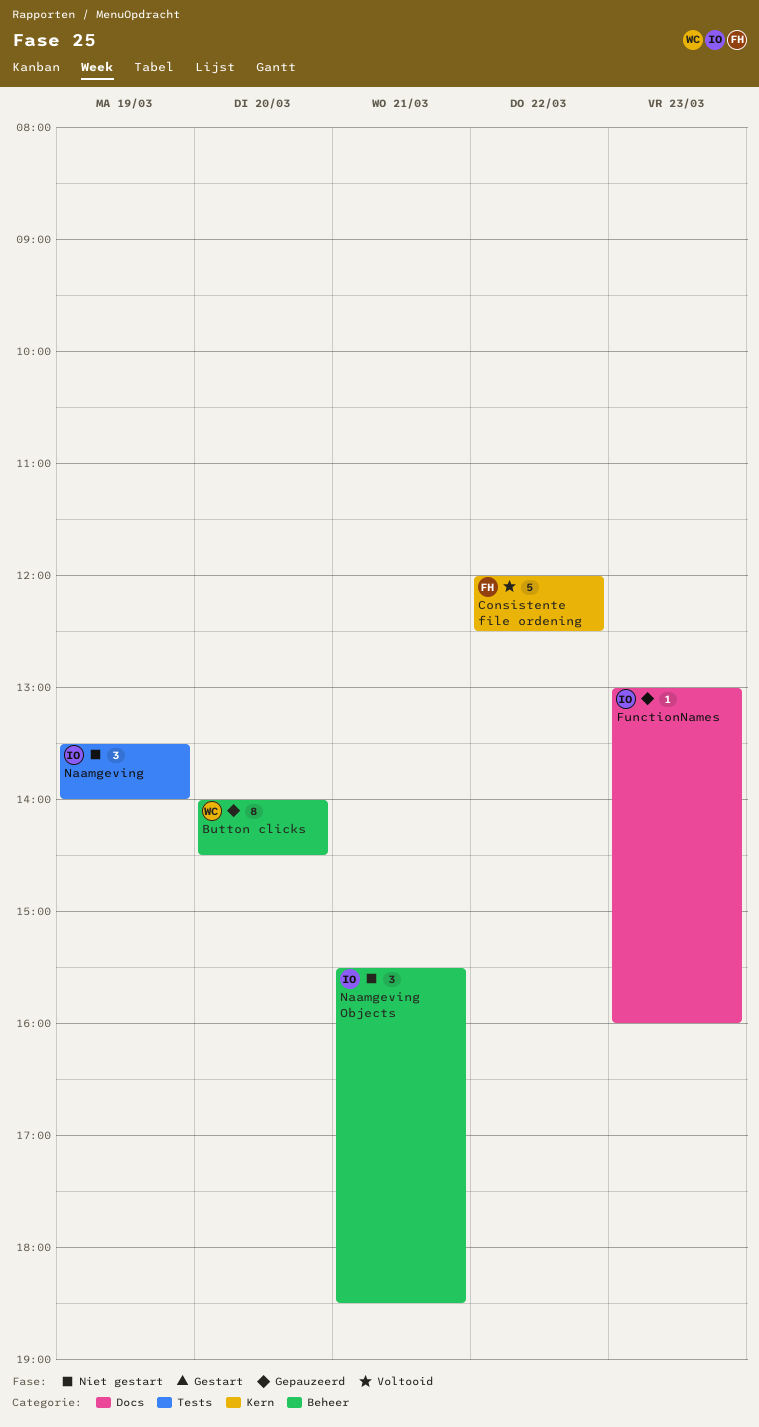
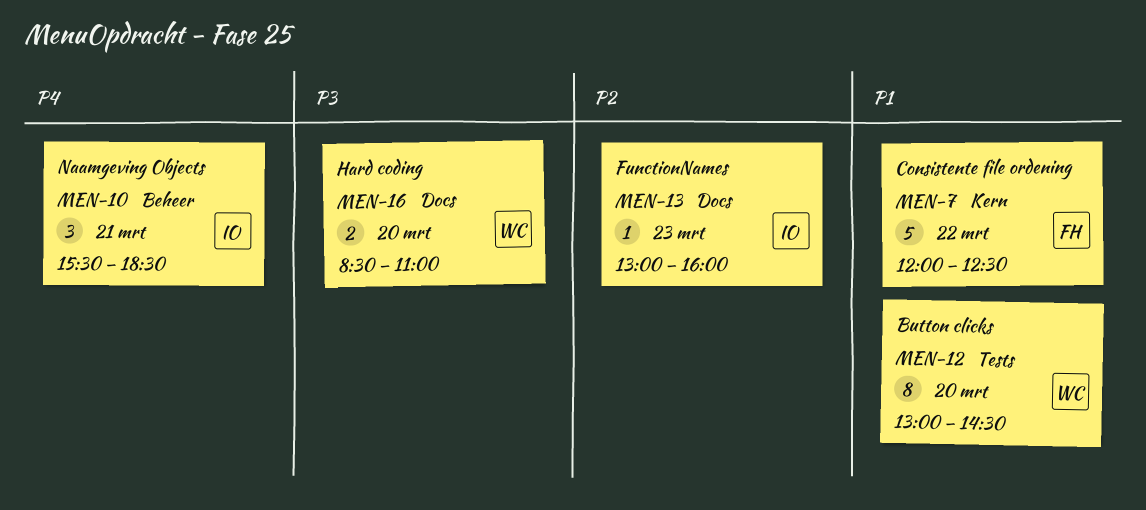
Button clicks, label: Beheer -> Tests
Button clicks, begins: 14:00 -> 13:00
Hard coding: none -> present
Naamgeving: present -> none

